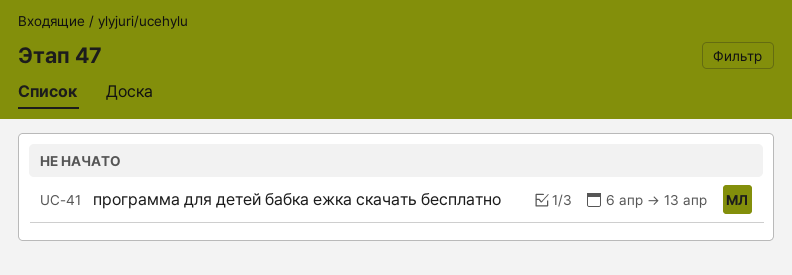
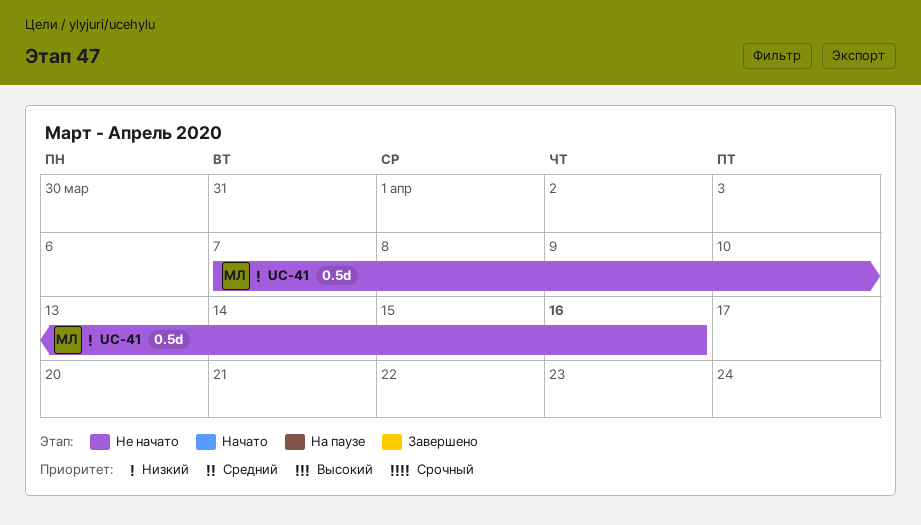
UC-41, start: Apr 6 -> Apr 7
UC-41, due: Apr 13 -> Apr 16

